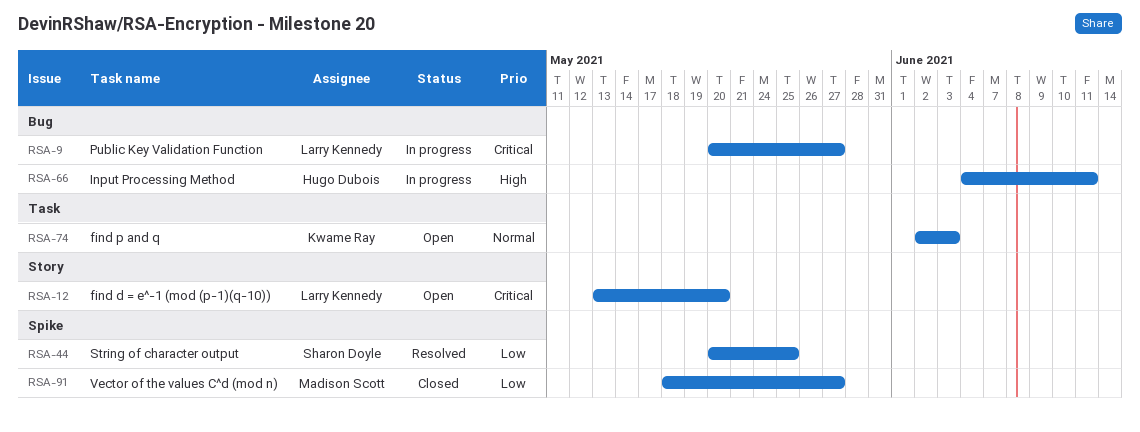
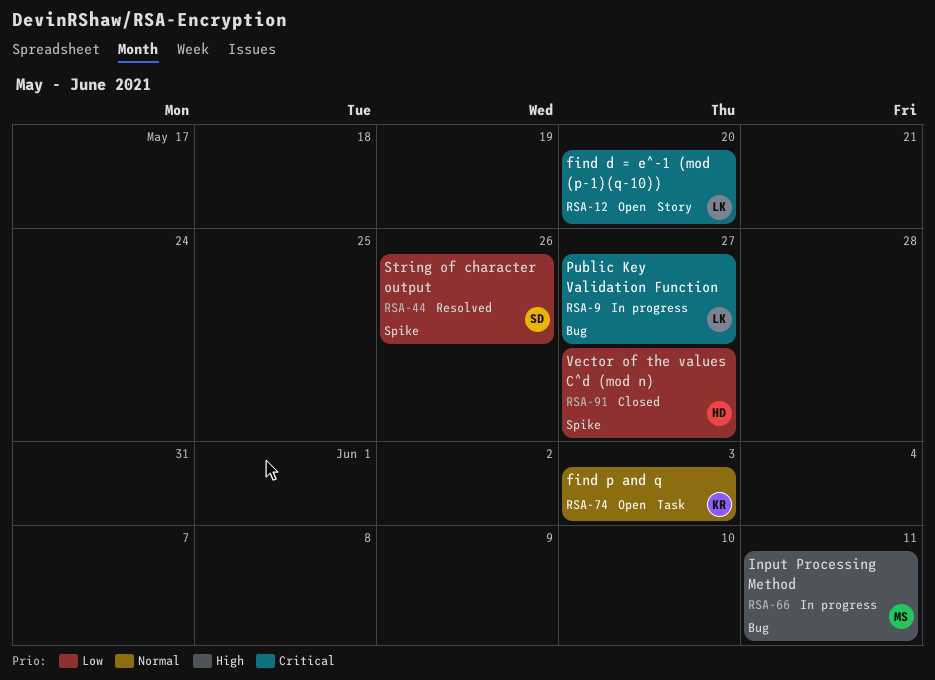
RSA-44, due: May 25 -> May 26
RSA-66, owner: Hugo Dubois -> Madison Scott
RSA-91, owner: Madison Scott -> Hugo Dubois

